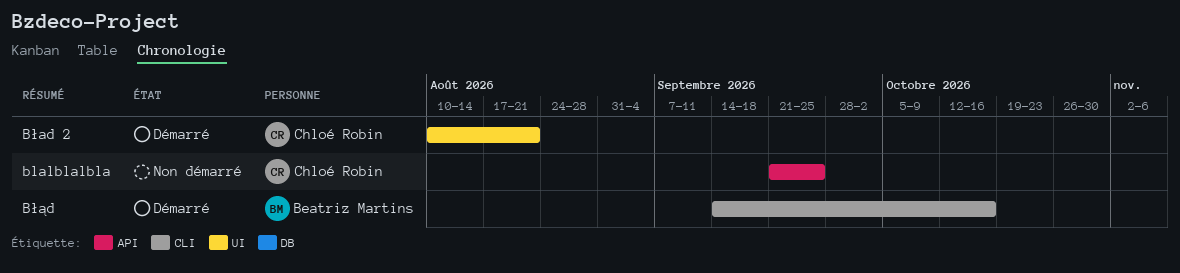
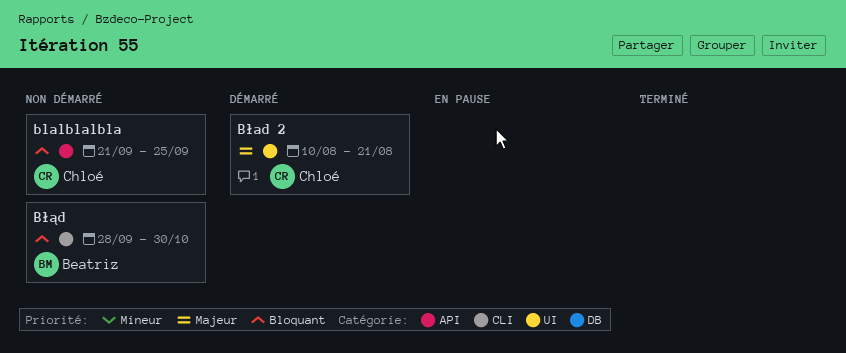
Błąd, status: Démarré -> Non démarré
Błąd, start: Sep 14 -> Sep 28
Błąd, due: Oct 16 -> Oct 30

